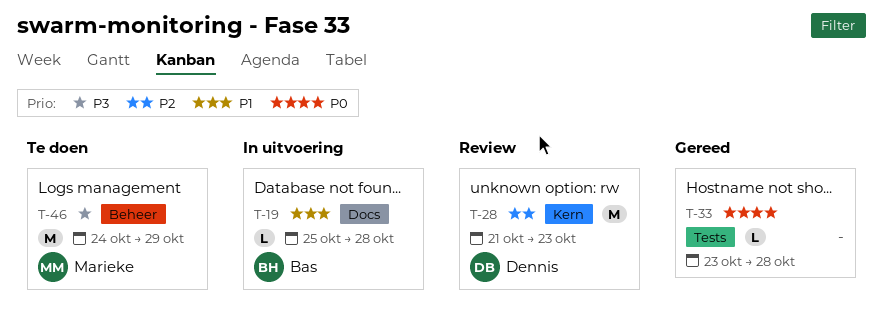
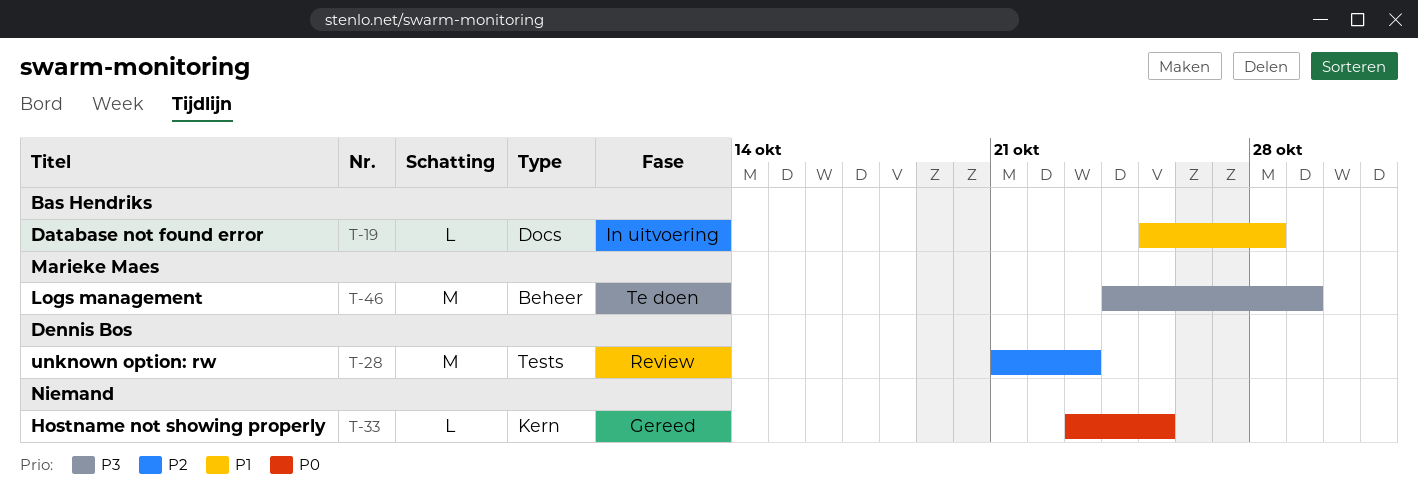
T-28, label: Kern -> Tests
T-33, label: Tests -> Kern
T-33, due: Oct 28 -> Oct 25

